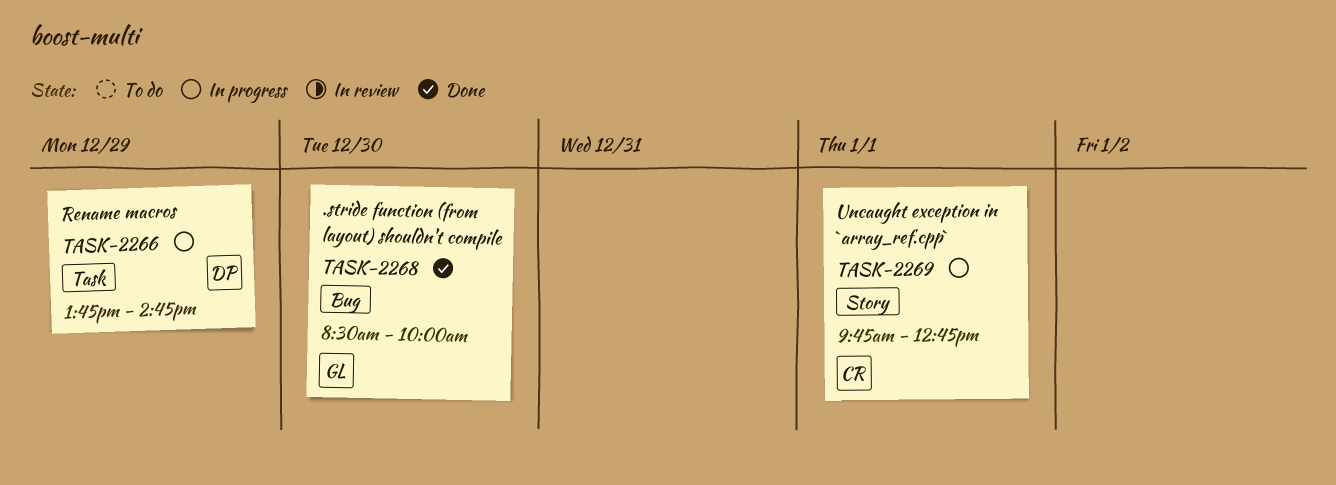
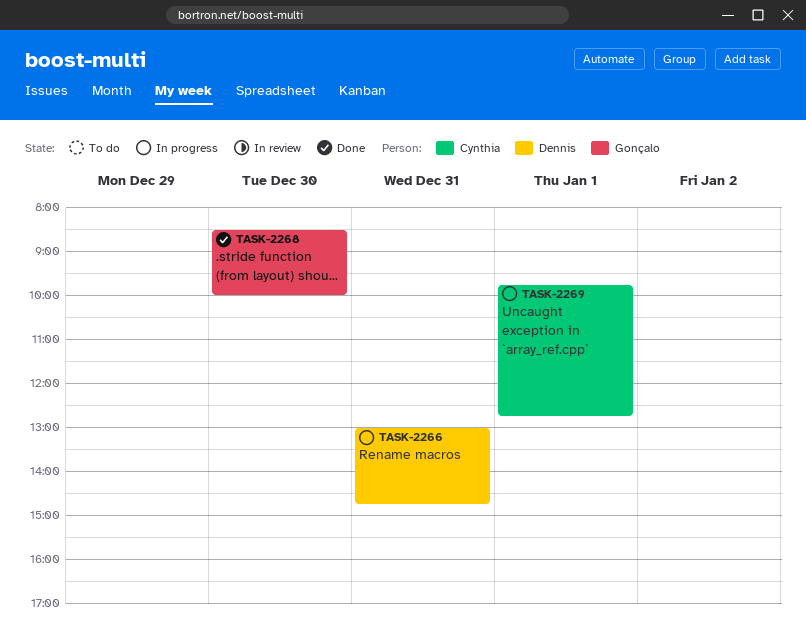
TASK-2266, day: Dec 29 -> Dec 31
TASK-2266, begins: 13:45 -> 13:00

